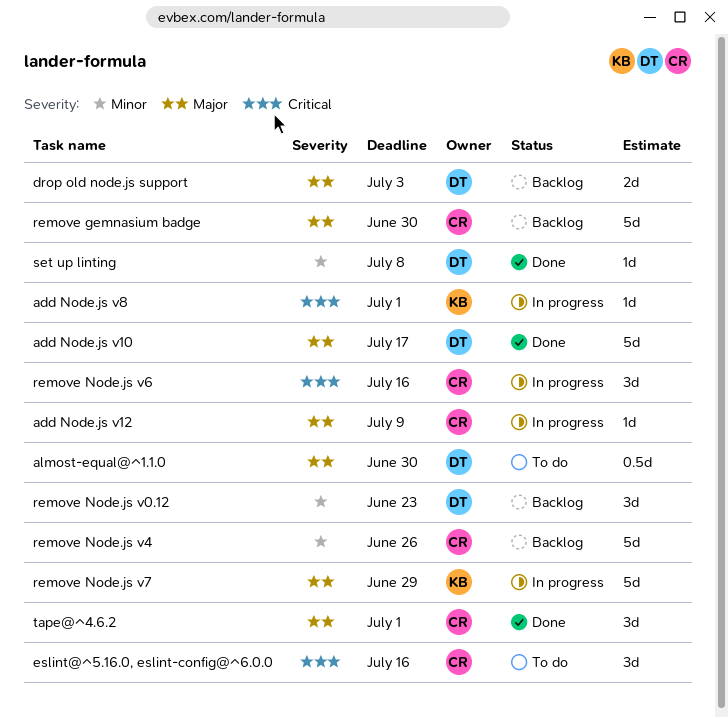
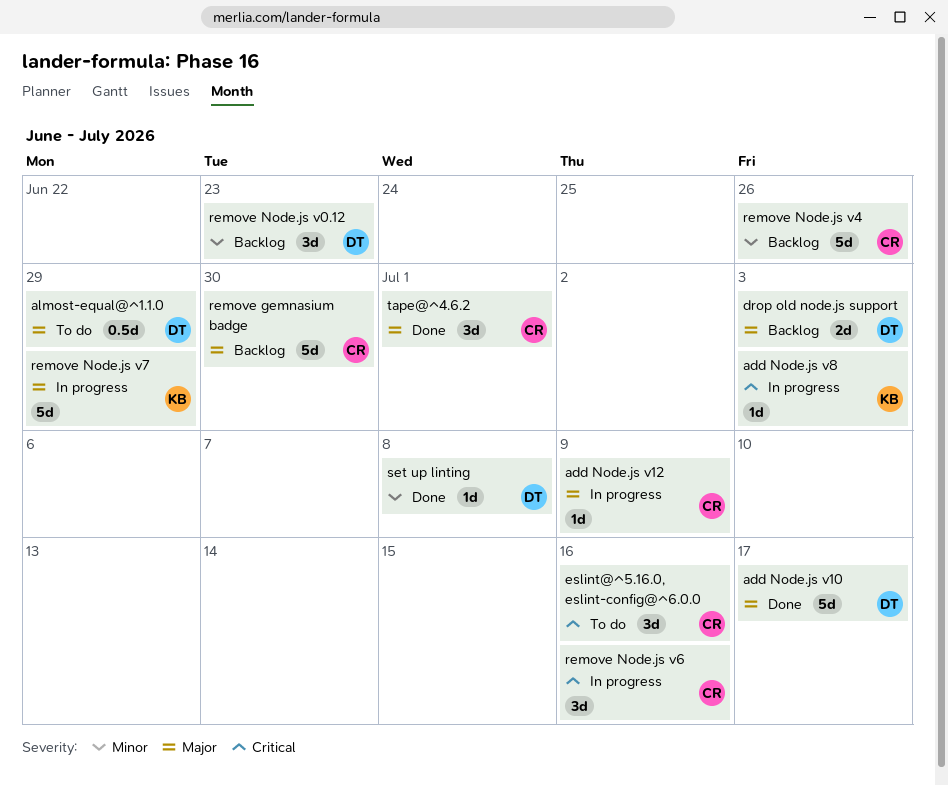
add Node.js v8, due: Jul 1 -> Jul 3
almost-equal@^1.1.0, due: Jun 30 -> Jun 29

